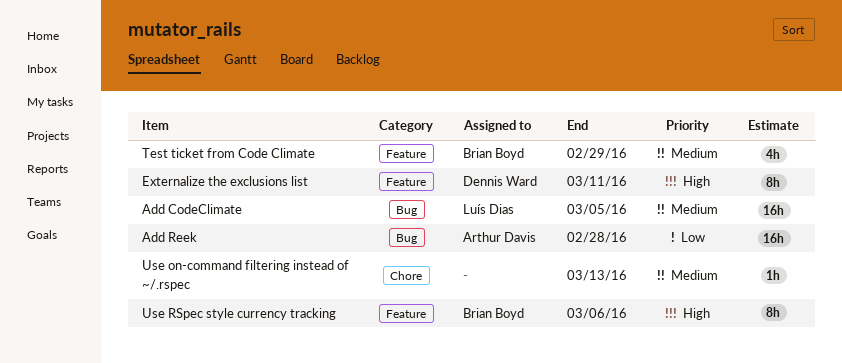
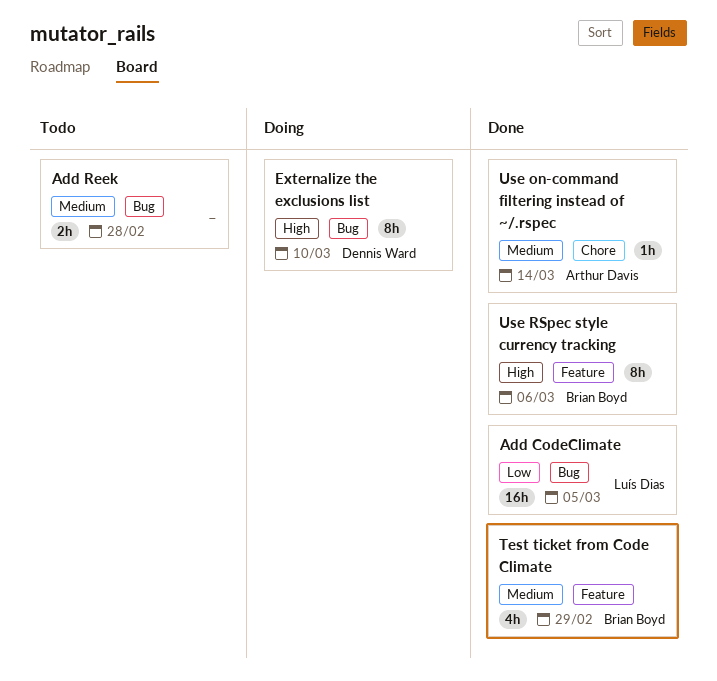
Add CodeClimate, priority: Medium -> Low
Add Reek, owner: Arthur Davis -> none
Add Reek, priority: Low -> Medium
Add Reek, estimate: 16h -> 2h
Externalize the exclusions list, label: Feature -> Bug
Externalize the exclusions list, due: Mar 11 -> Mar 10
Use on-command filtering instead of ~/.rspec, owner: none -> Arthur Davis
Use on-command filtering instead of ~/.rspec, due: Mar 13 -> Mar 14

